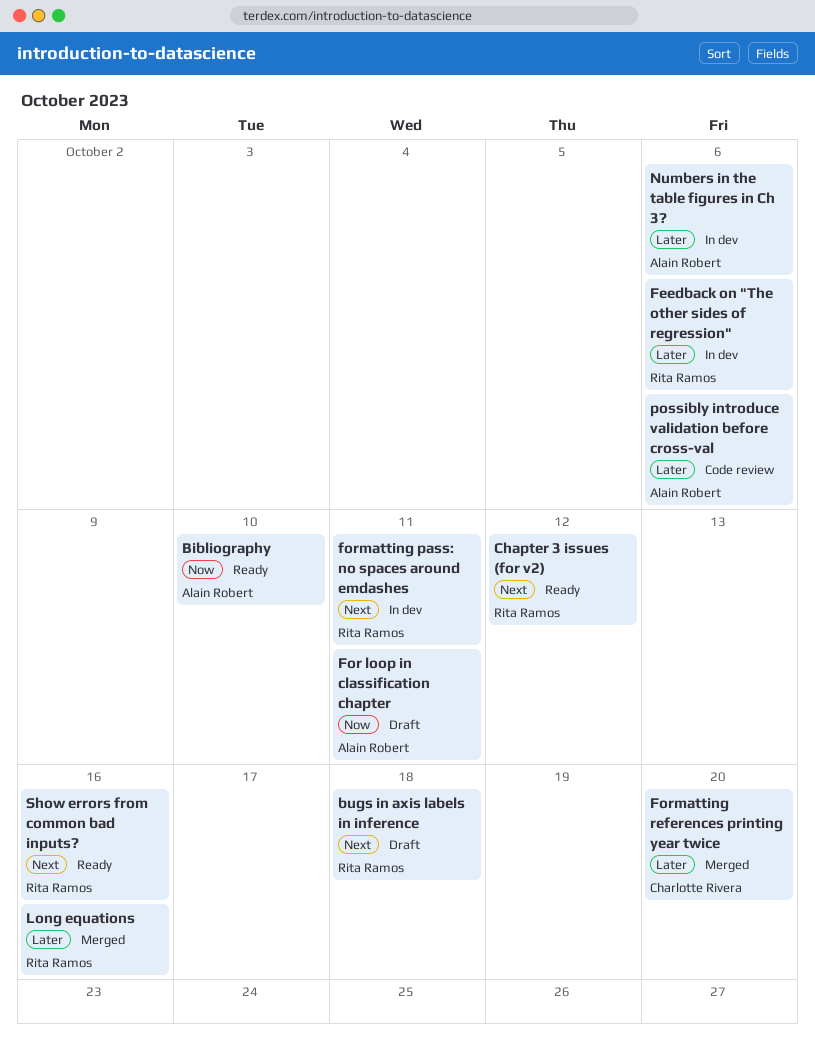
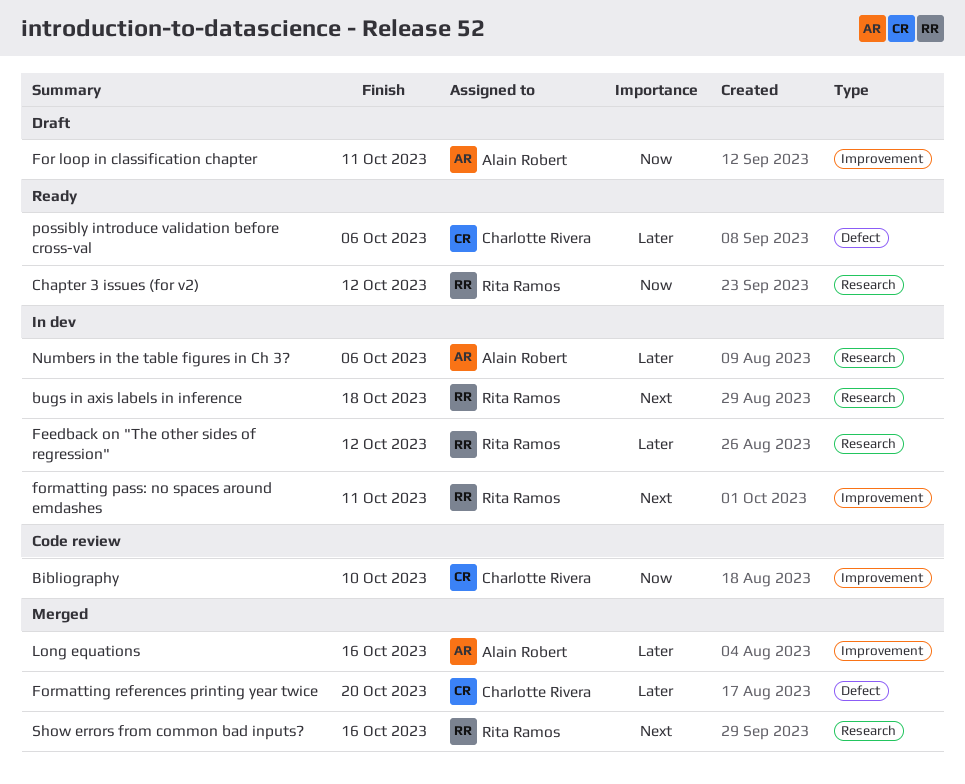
Bibliography, status: Ready -> Code review
Bibliography, owner: Alain Robert -> Charlotte Rivera
bugs in axis labels in inference, status: Draft -> In dev
Chapter 3 issues (for v2), priority: Next -> Now
Feedback on "The other sides of regression", due: Oct 6 -> Oct 12
Long equations, owner: Rita Ramos -> Alain Robert
possibly introduce validation before cross-val, status: Code review -> Ready
possibly introduce validation before cross-val, owner: Alain Robert -> Charlotte Rivera
Show errors from common bad inputs?, status: Ready -> Merged

